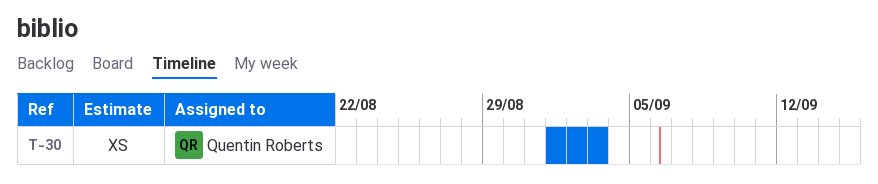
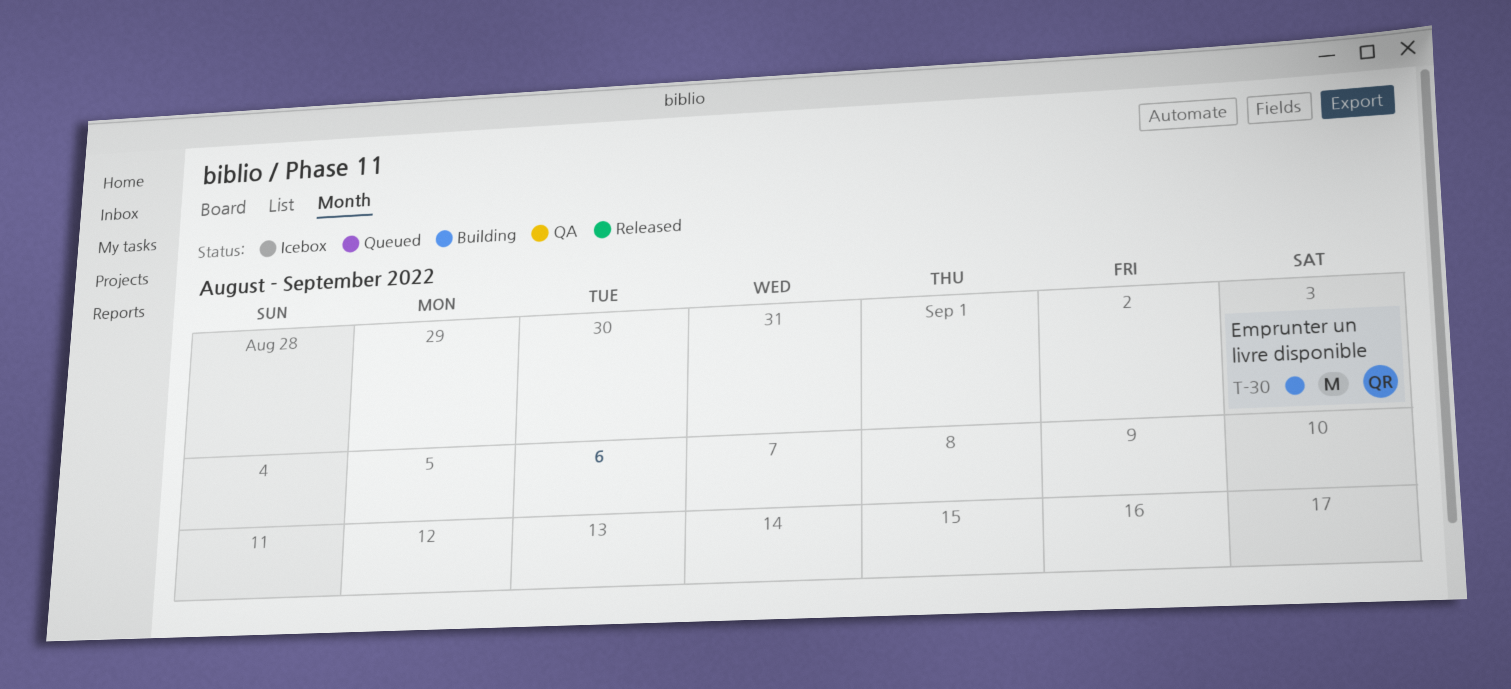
T-30, estimate: XS -> M

